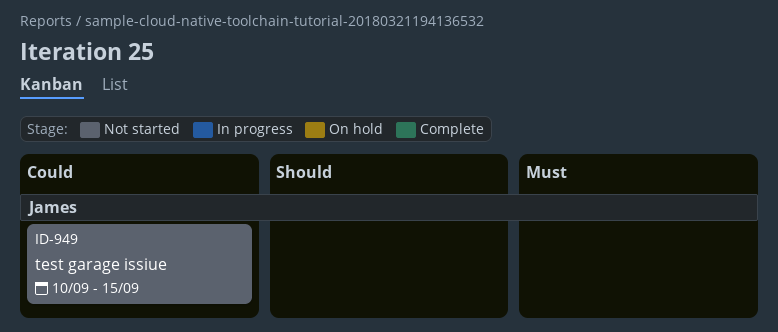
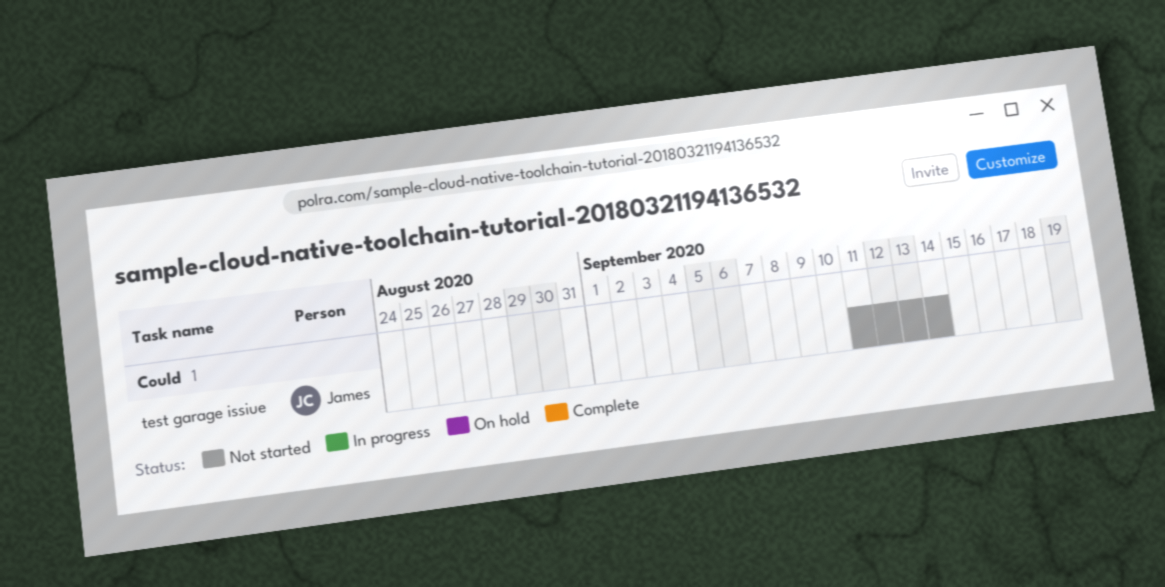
test garage issiue, start: Sep 10 -> Sep 11
test garage issiue, due: Sep 15 -> Sep 14

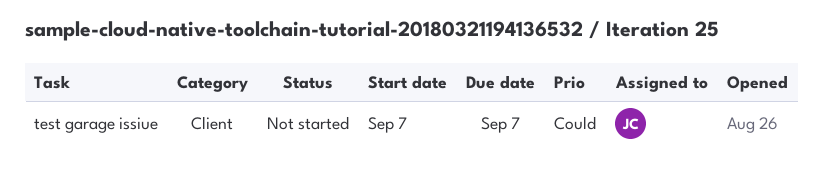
test garage issiue, start: Sep 11 -> Sep 7
test garage issiue, due: Sep 14 -> Sep 7

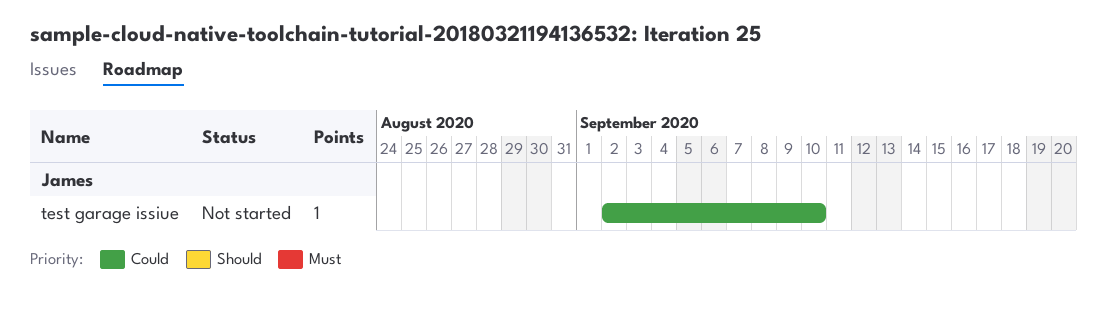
test garage issiue, start: Sep 7 -> Sep 2
test garage issiue, due: Sep 7 -> Sep 10

